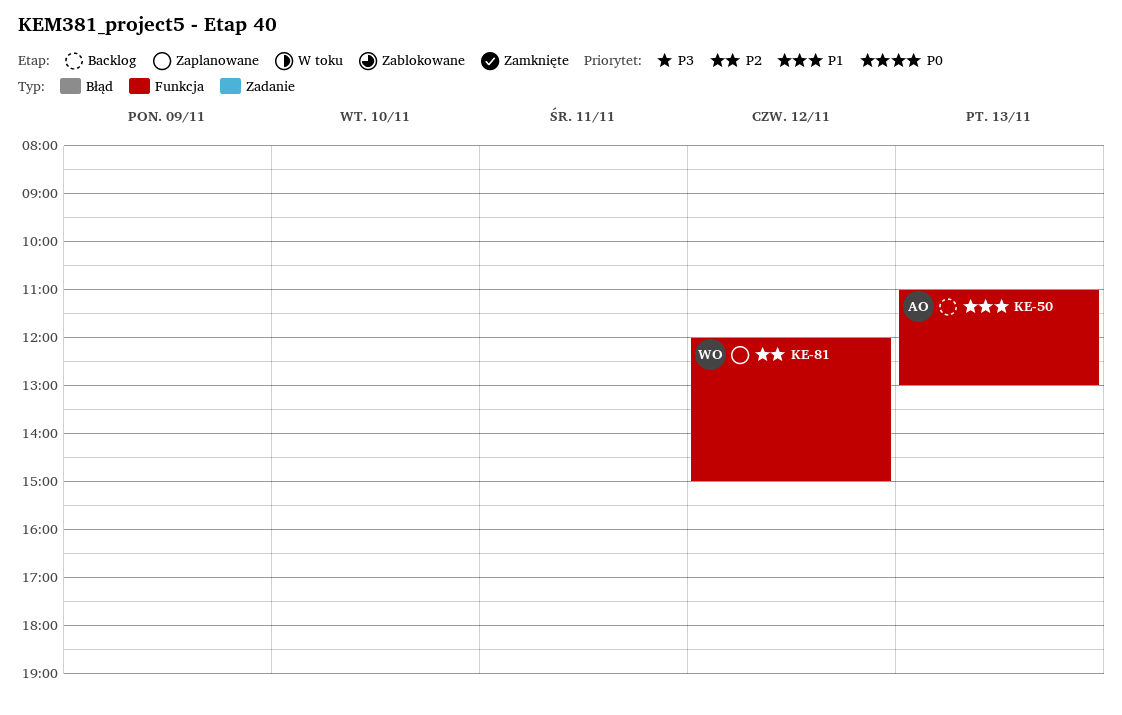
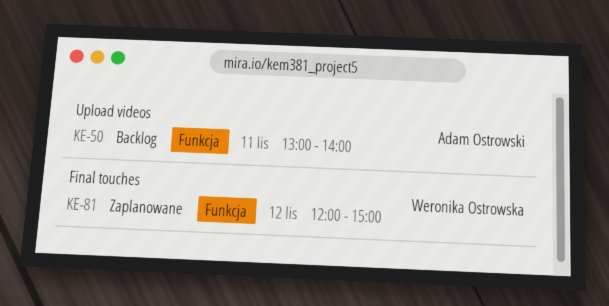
KE-50, day: Nov 13 -> Nov 11
KE-50, begins: 11:00 -> 13:00
KE-50, ends: 13:00 -> 14:00

